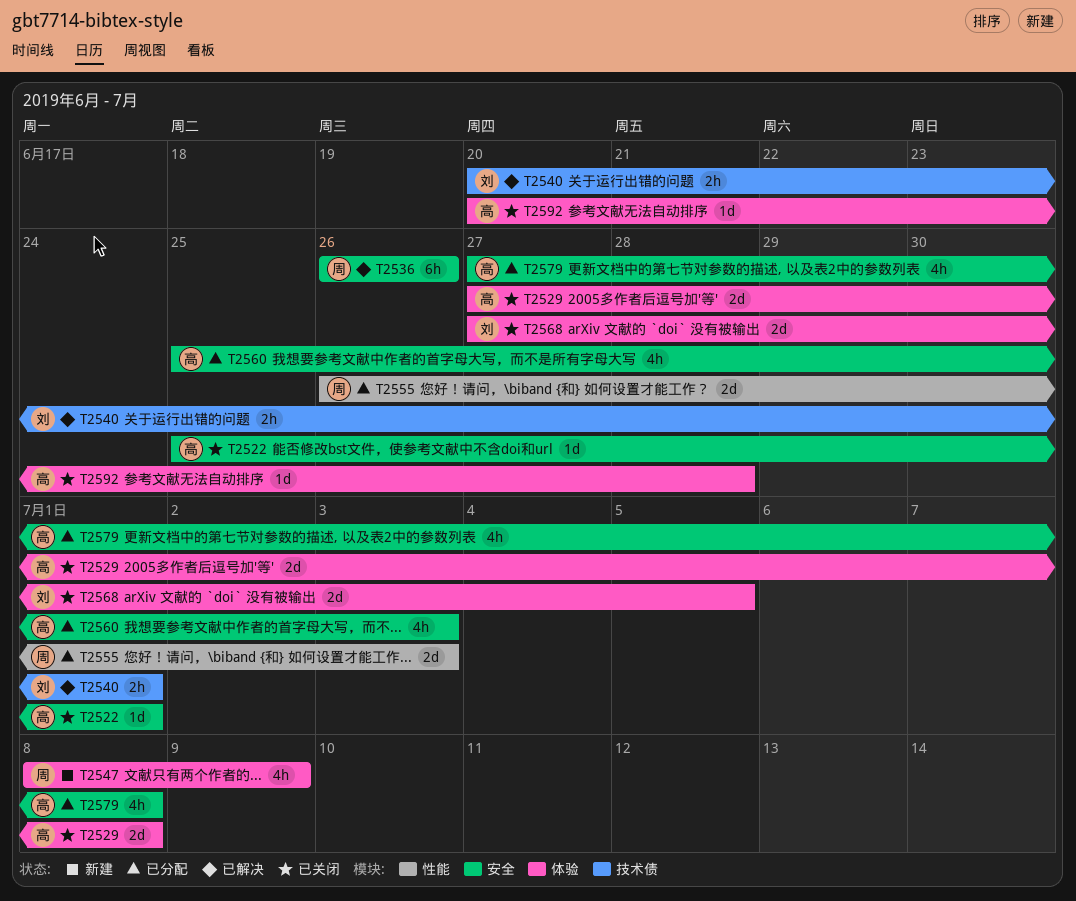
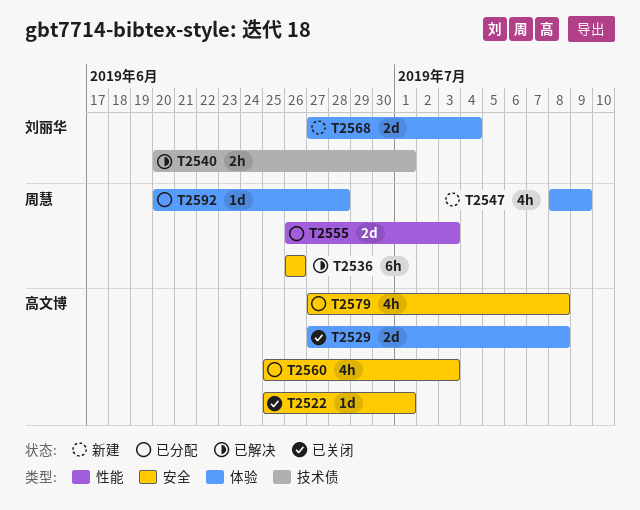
T2568, status: 已关闭 -> 新建
T2568, due: Jul 5 -> Jul 4
T2592, status: 已关闭 -> 已分配
T2592, owner: 高文博 -> 周慧

